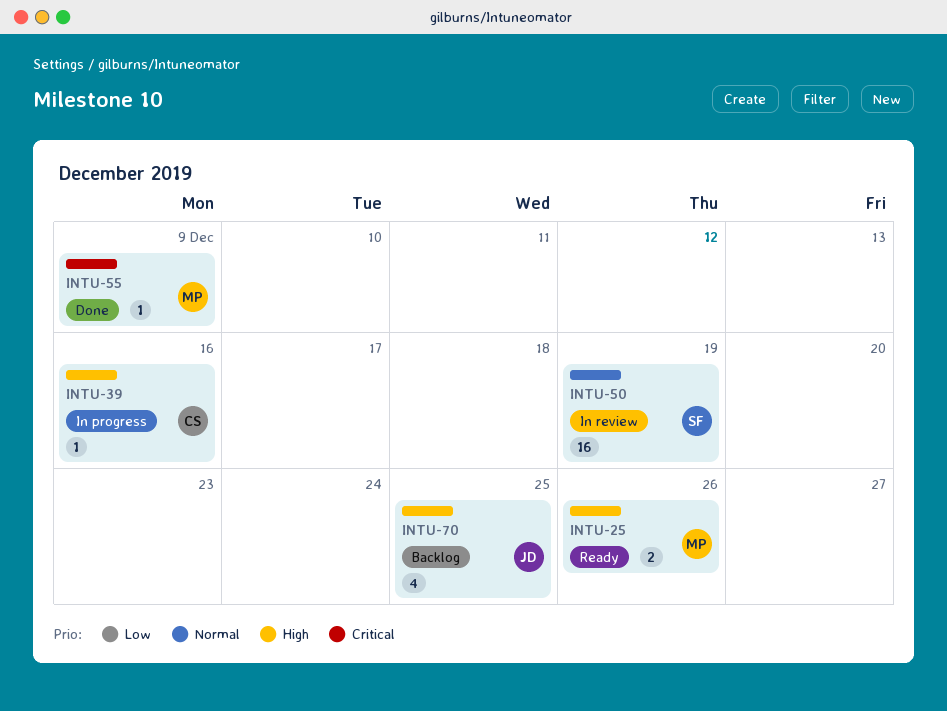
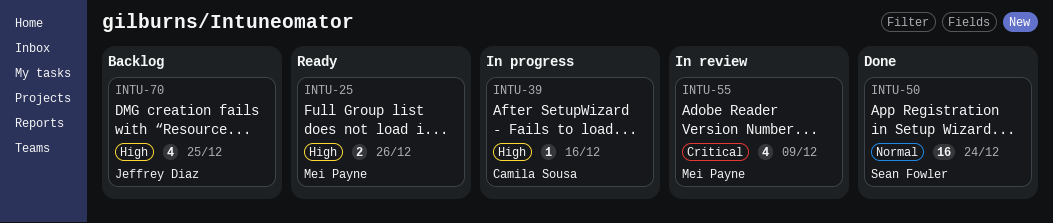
INTU-50, status: In review -> Done
INTU-50, due: Dec 19 -> Dec 24
INTU-55, status: Done -> In review
INTU-55, estimate: 1 -> 4

